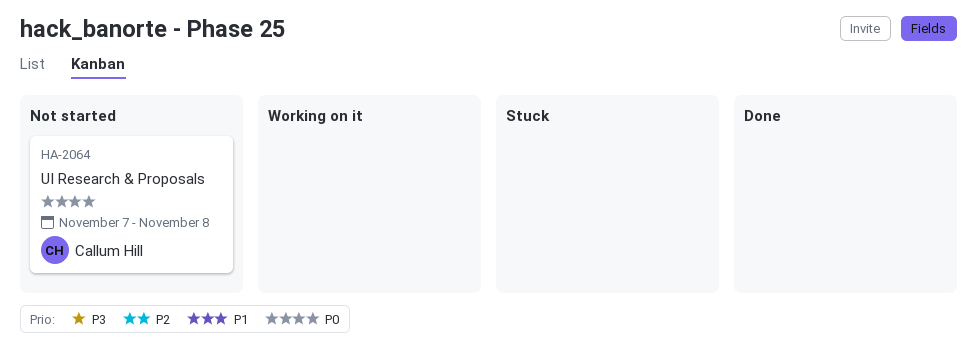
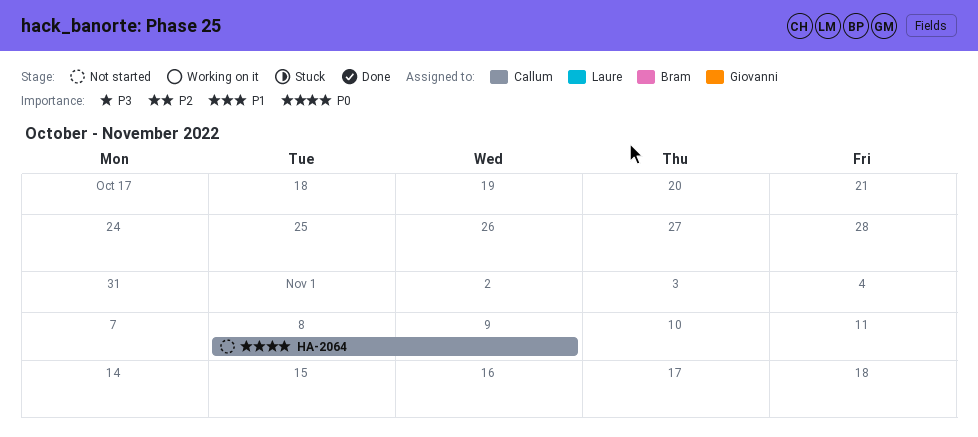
HA-2064, start: Nov 7 -> Nov 8
HA-2064, due: Nov 8 -> Nov 9

